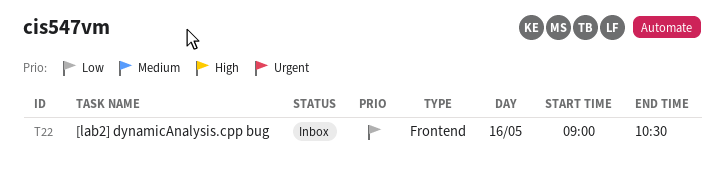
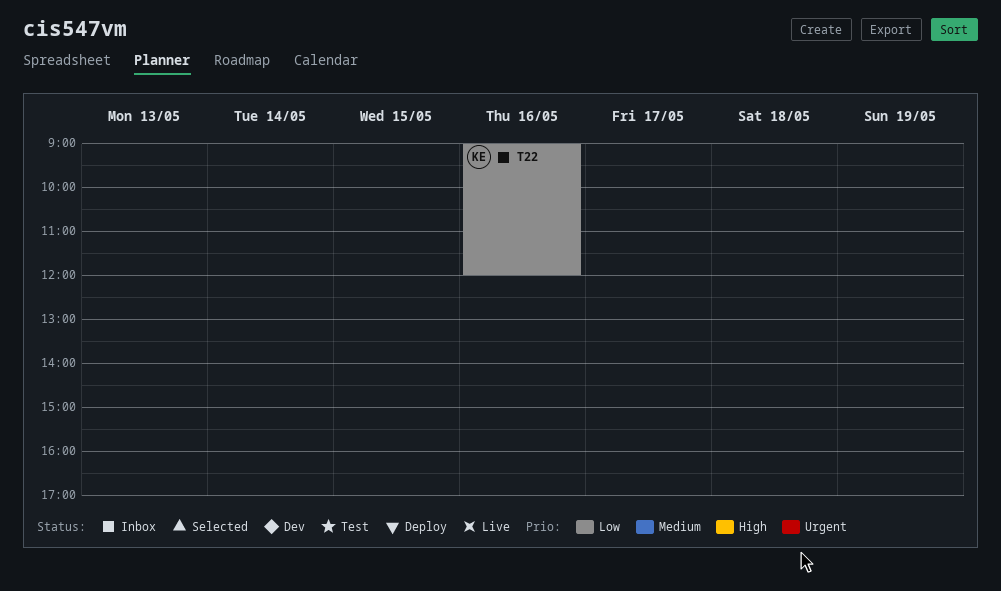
T22, ends: 10:30 -> 12:00

